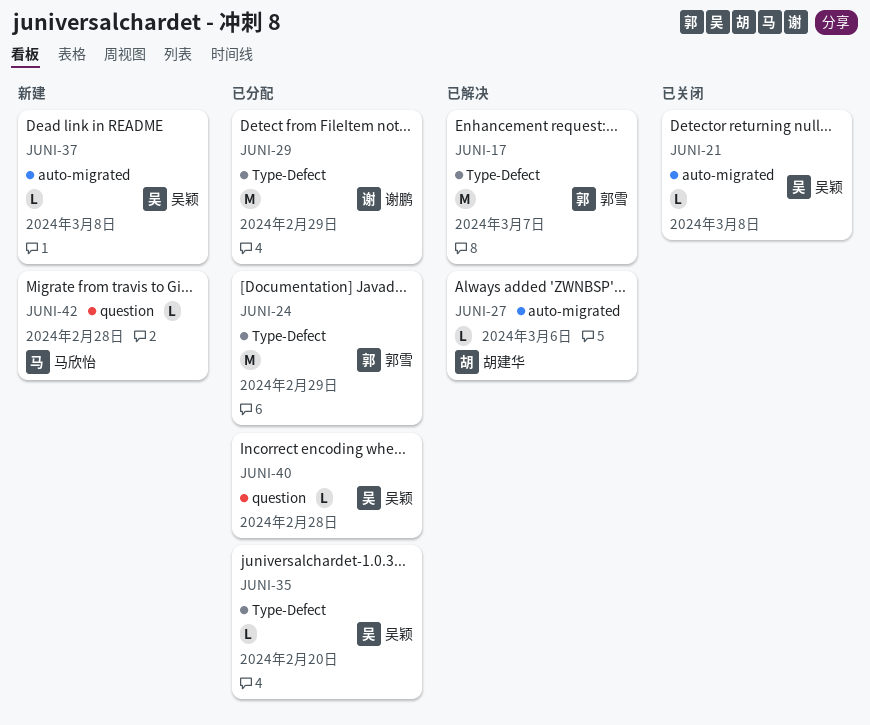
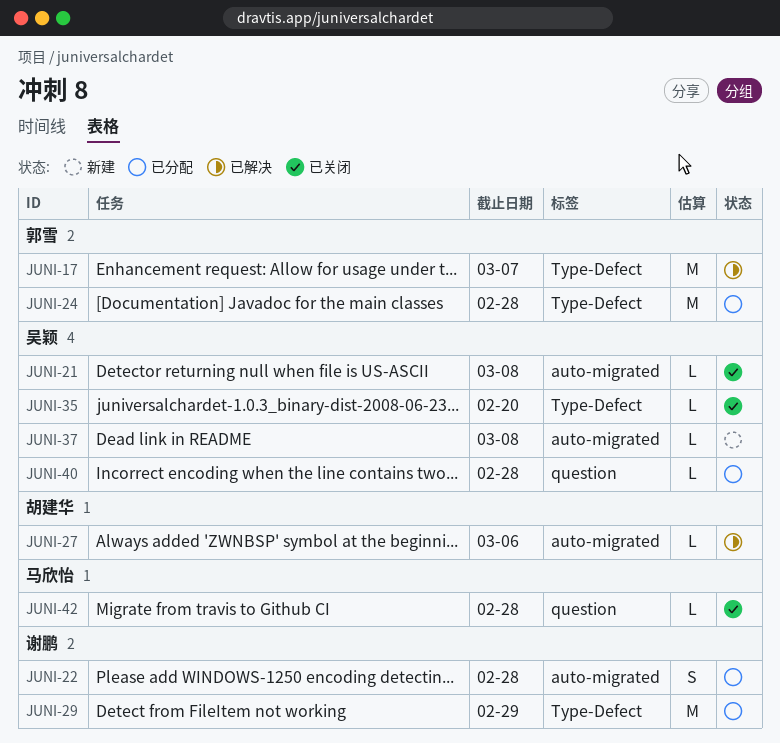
JUNI-22: none -> present
JUNI-24, due: Feb 29 -> Feb 28
JUNI-35, status: 已分配 -> 已关闭
JUNI-42, status: 新建 -> 已关闭

